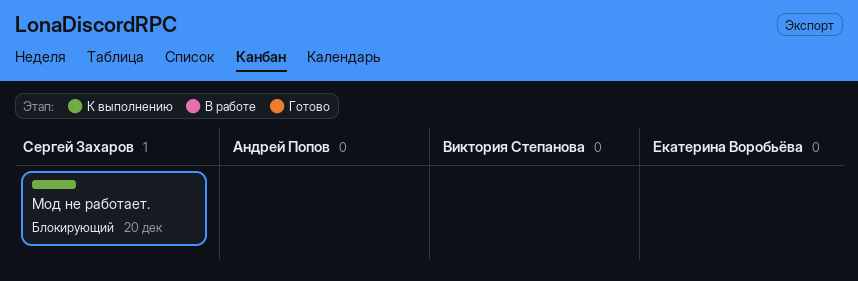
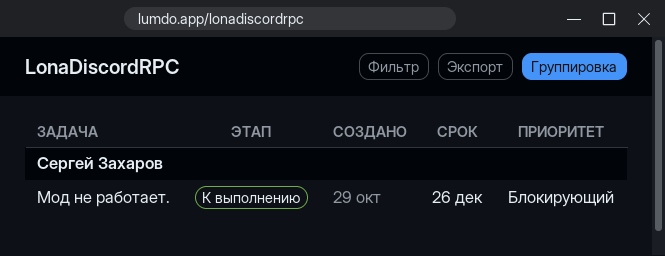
Мод не работает., due: Dec 20 -> Dec 26

